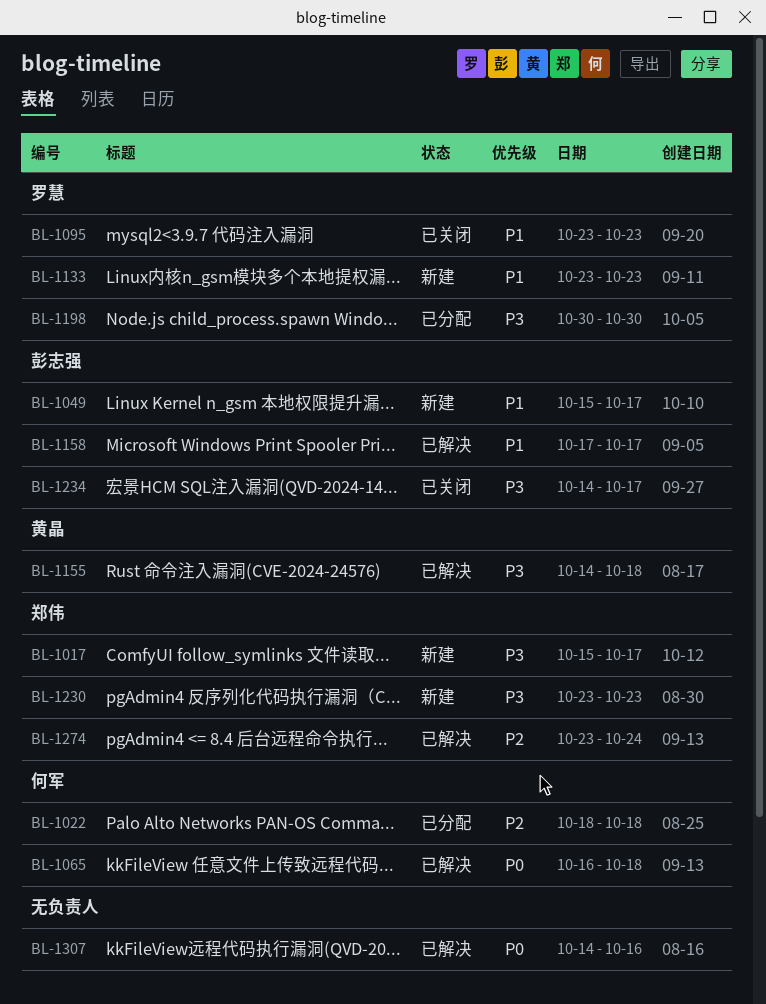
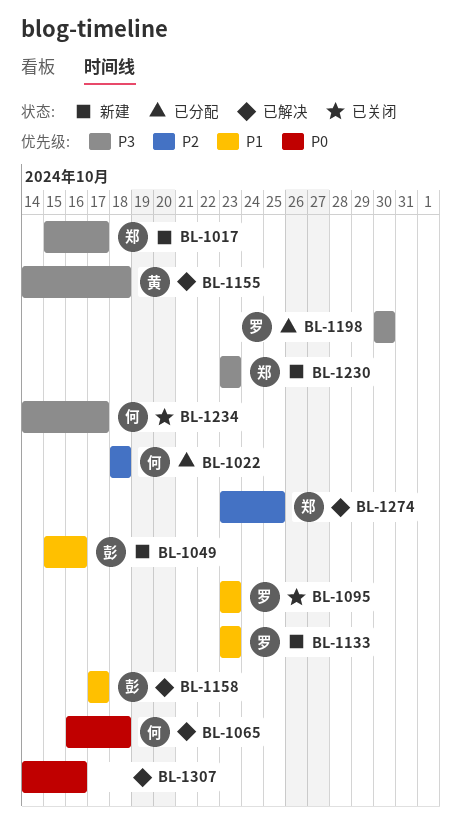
BL-1049, due: Oct 17 -> Oct 16
BL-1234, owner: 彭志强 -> 何军
BL-1274, due: Oct 24 -> Oct 25

